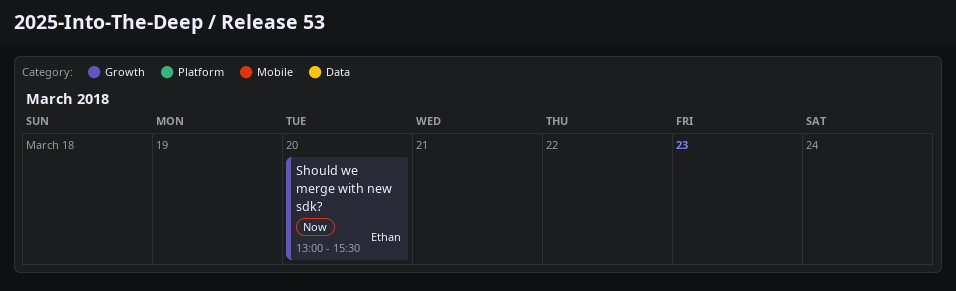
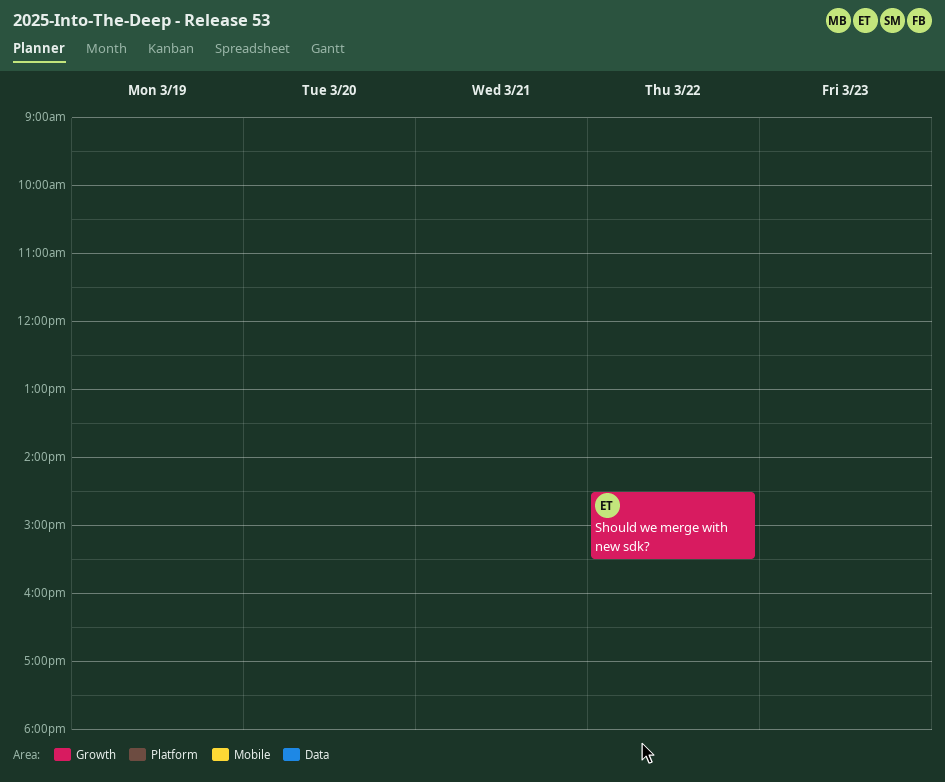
Should we merge with new sdk?, day: Mar 20 -> Mar 22
Should we merge with new sdk?, begins: 13:00 -> 14:30

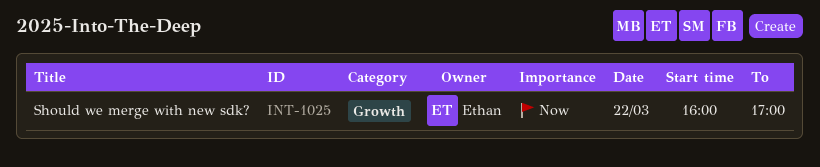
Should we merge with new sdk?, begins: 14:30 -> 16:00
Should we merge with new sdk?, ends: 15:30 -> 17:00

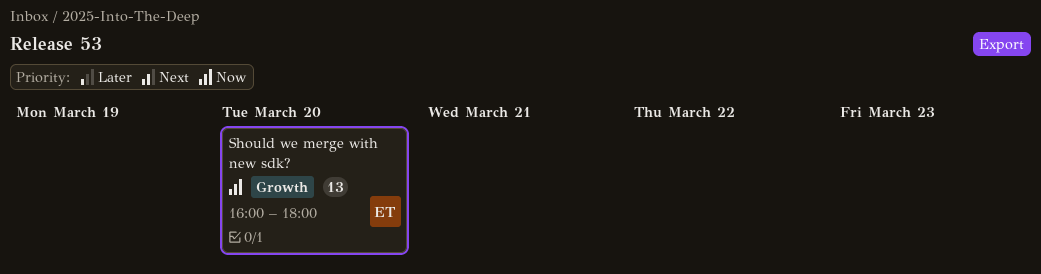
Should we merge with new sdk?, day: Mar 22 -> Mar 20
Should we merge with new sdk?, ends: 17:00 -> 18:00

